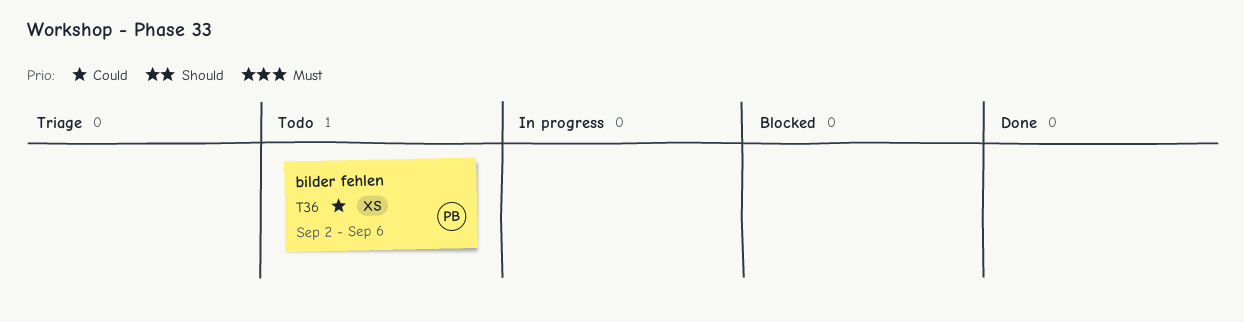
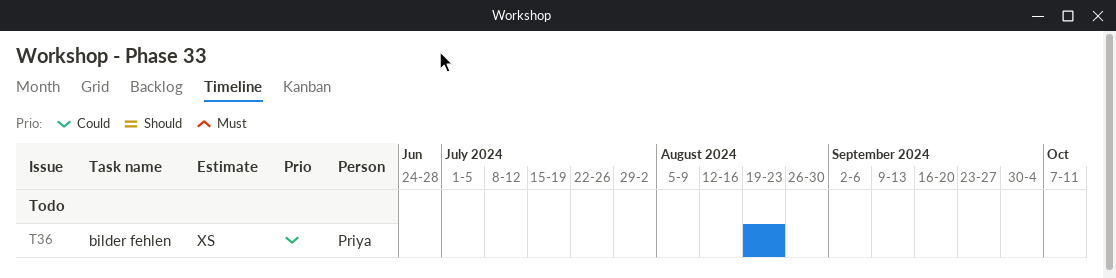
T36, start: Sep 2 -> Aug 19
T36, due: Sep 6 -> Aug 23

